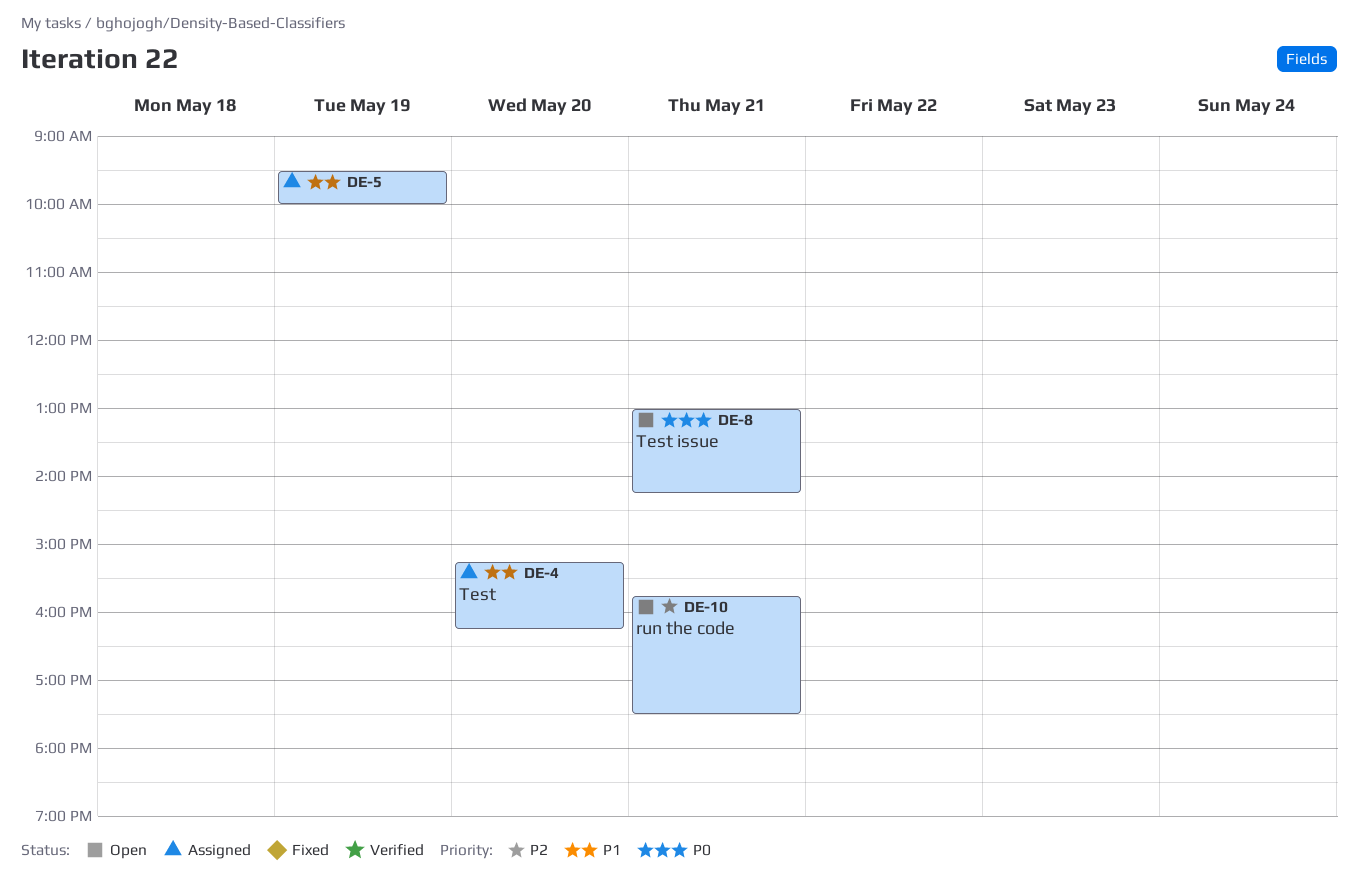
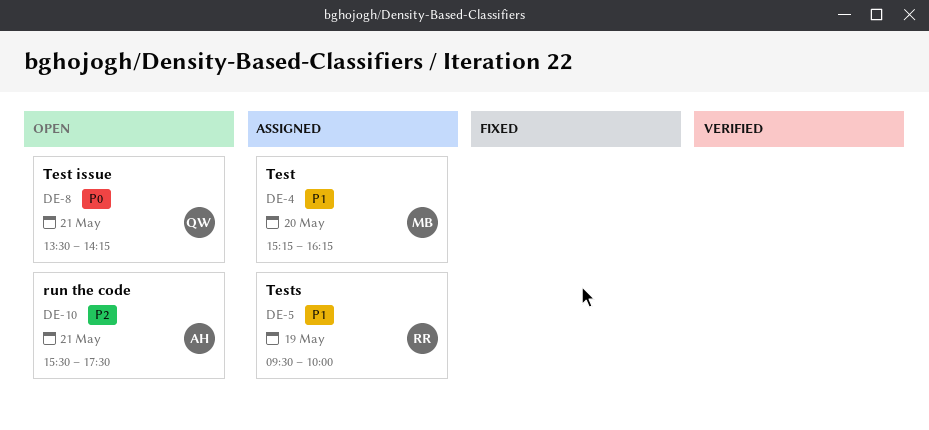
DE-8, begins: 13:00 -> 13:30
DE-10, begins: 15:45 -> 15:30

